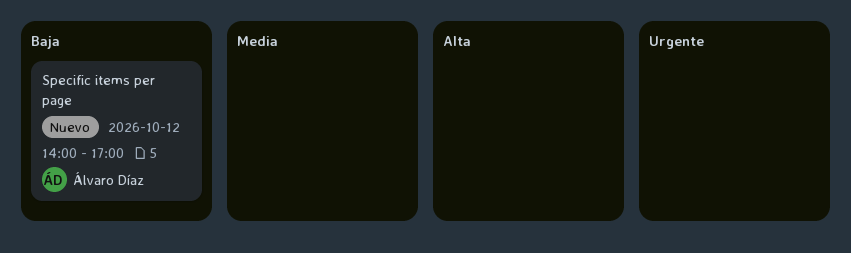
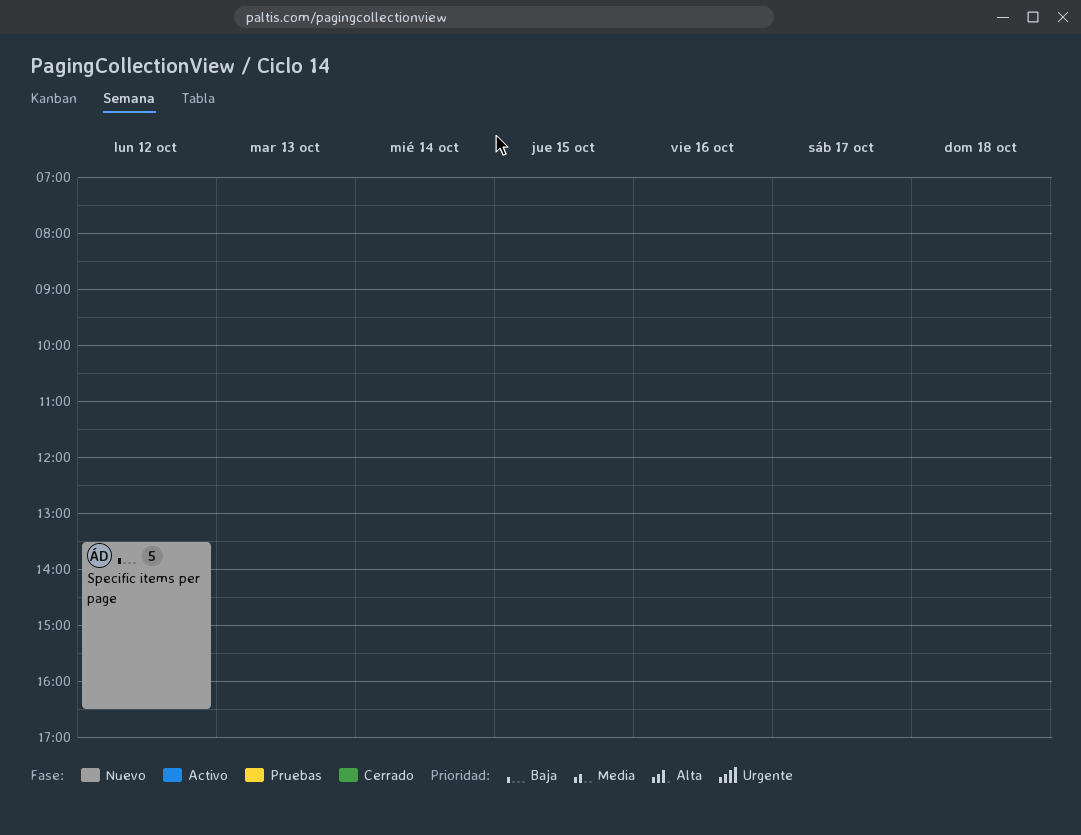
Specific items per page, begins: 14:00 -> 13:30
Specific items per page, ends: 17:00 -> 16:30

